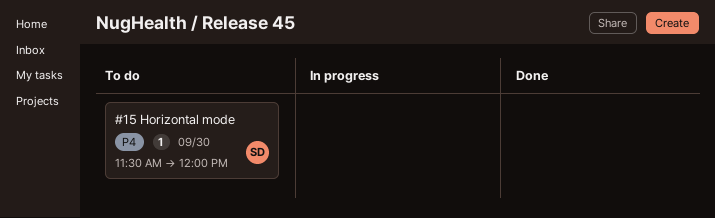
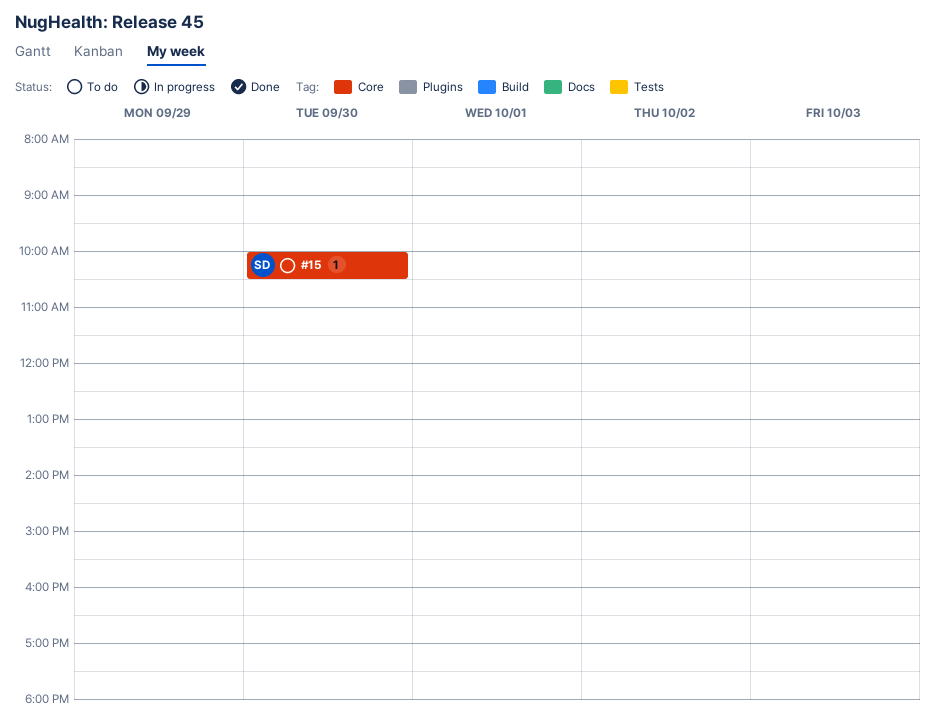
#15, begins: 11:30 -> 10:00
#15, ends: 12:00 -> 10:30

